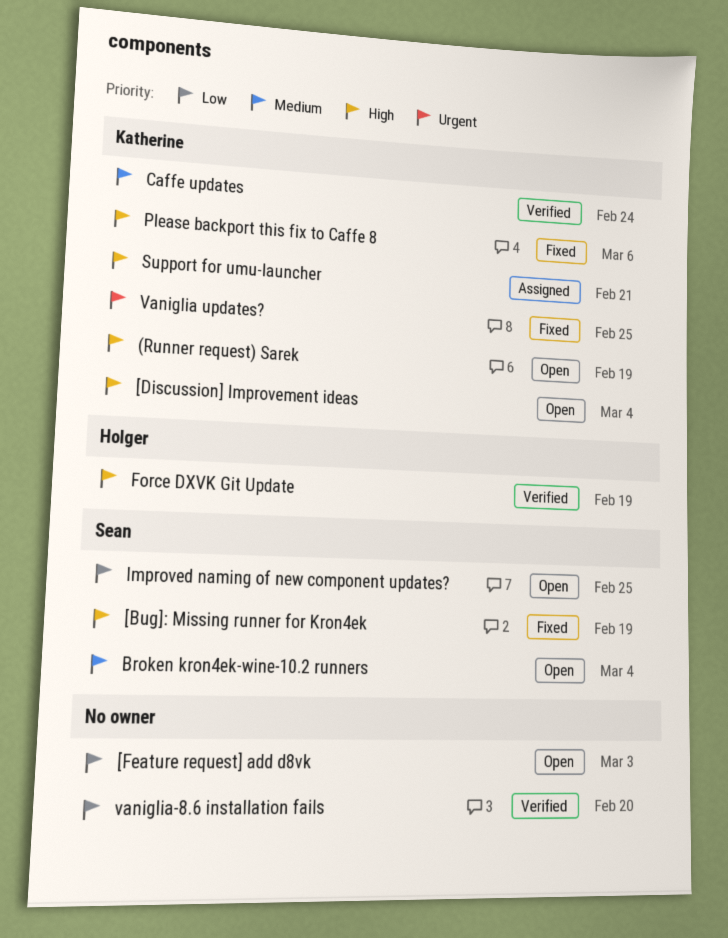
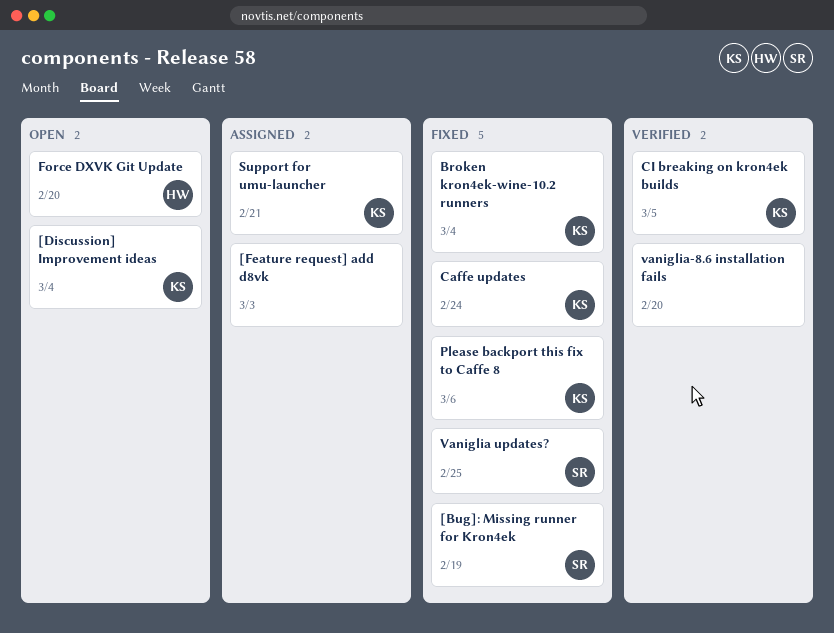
(Runner request) Sarek: present -> none
[Feature request] add d8vk, status: Open -> Assigned
Broken kron4ek-wine-10.2 runners, status: Open -> Fixed
Broken kron4ek-wine-10.2 runners, owner: Sean -> Katherine
Caffe updates, status: Verified -> Fixed
CI breaking on kron4ek builds: none -> present
Force DXVK Git Update, status: Verified -> Open
Force DXVK Git Update, due: Feb 19 -> Feb 20
Improved naming of new component updates?: present -> none
Vaniglia updates?, owner: Katherine -> Sean

